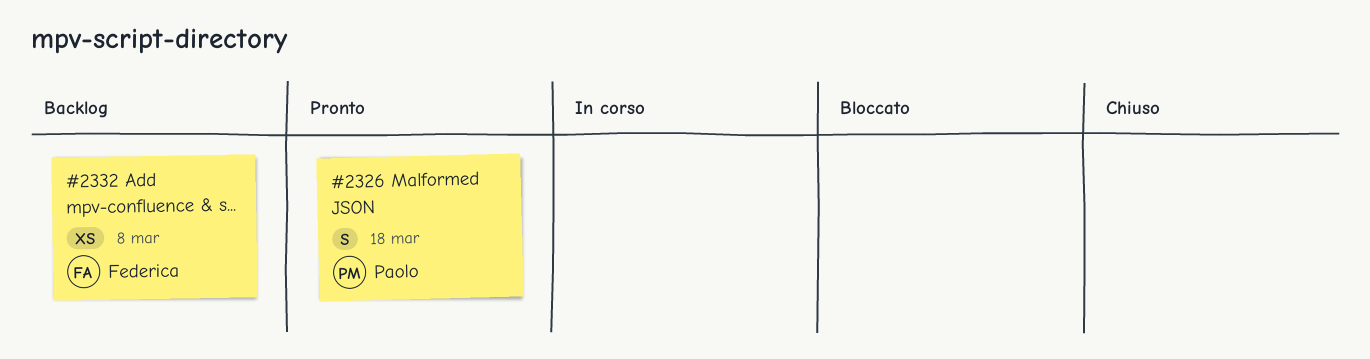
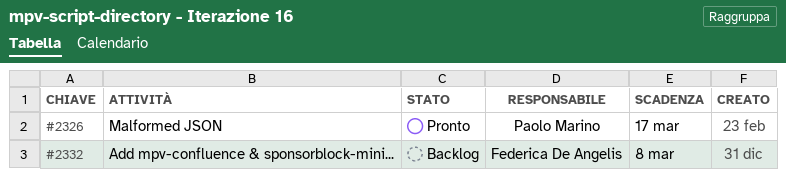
#2326, due: Mar 18 -> Mar 17

